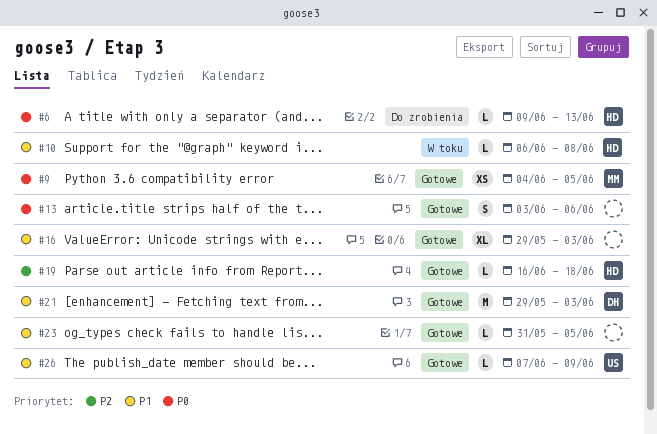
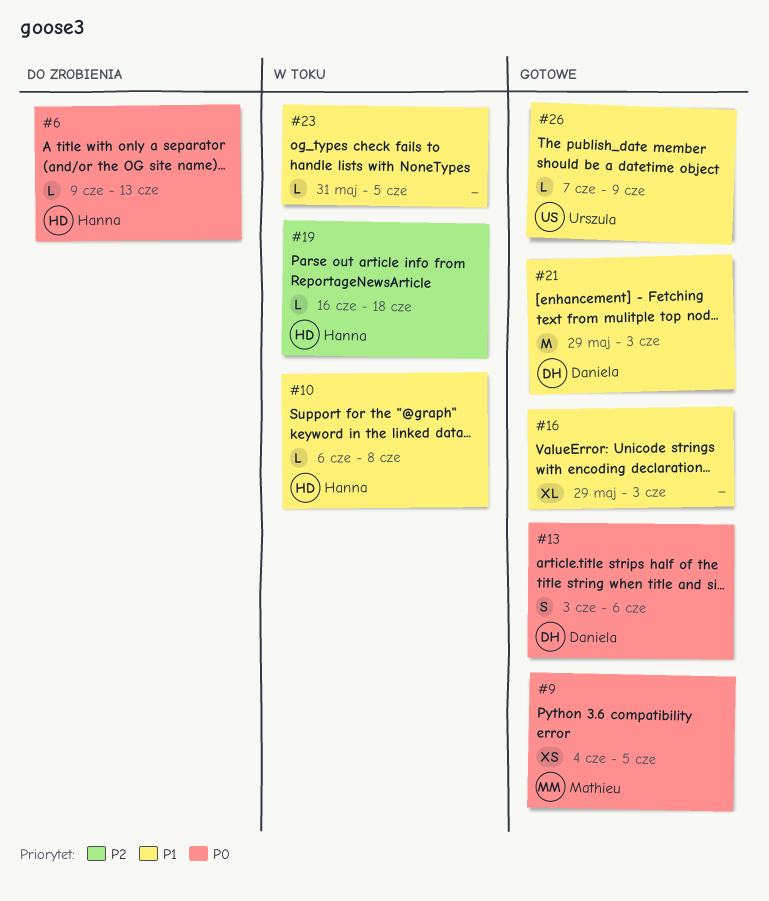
#13, owner: none -> Daniela
#19, status: Gotowe -> W toku
#23, status: Gotowe -> W toku

